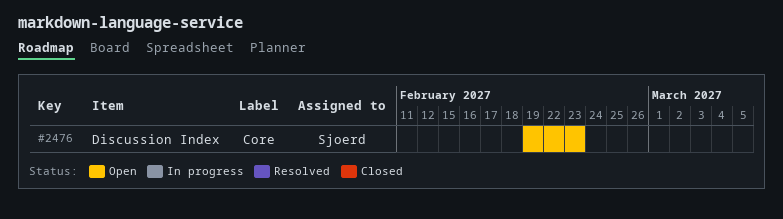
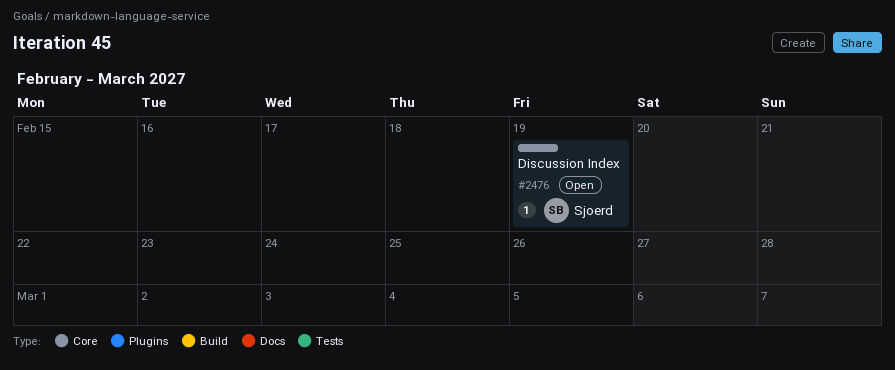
#2476, due: Feb 23 -> Feb 19

